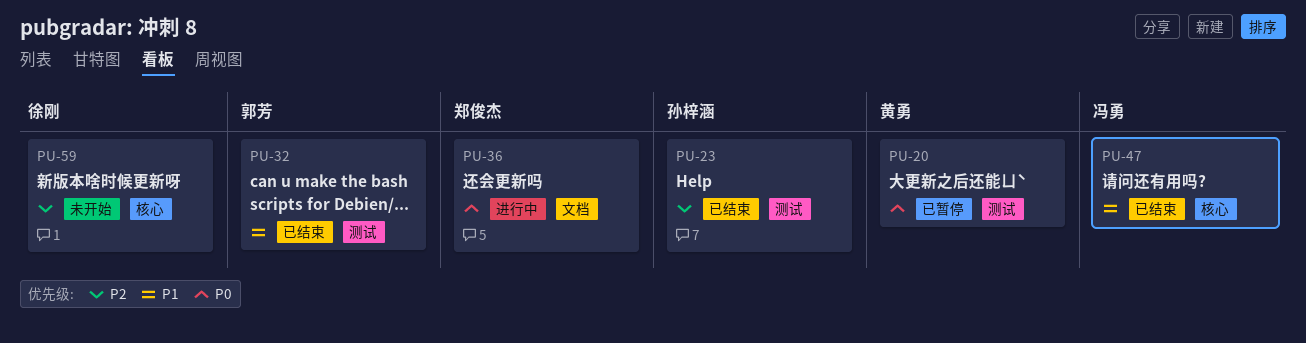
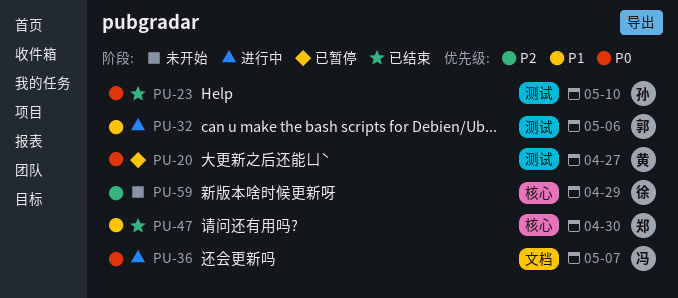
PU-23, priority: P2 -> P0
PU-32, status: 已结束 -> 进行中
PU-36, owner: 郑俊杰 -> 冯勇
PU-47, owner: 冯勇 -> 郑俊杰

